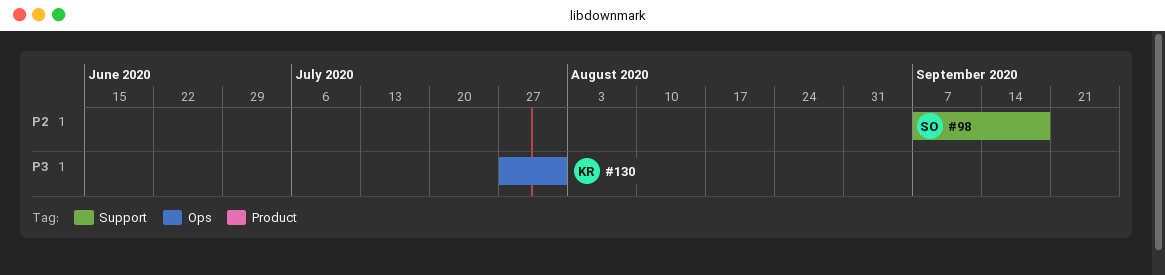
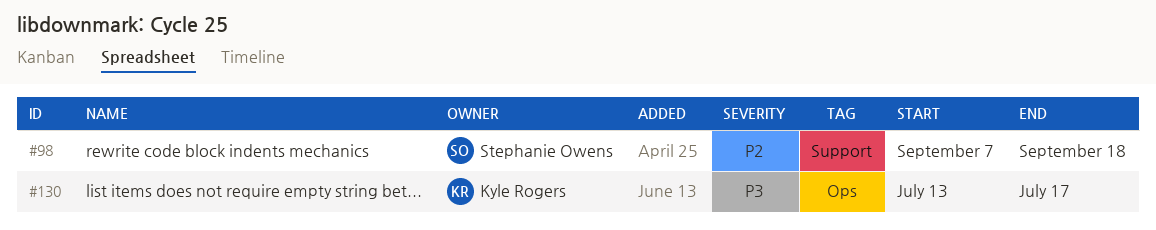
#130, start: Jul 27 -> Jul 13
#130, due: Jul 31 -> Jul 17

